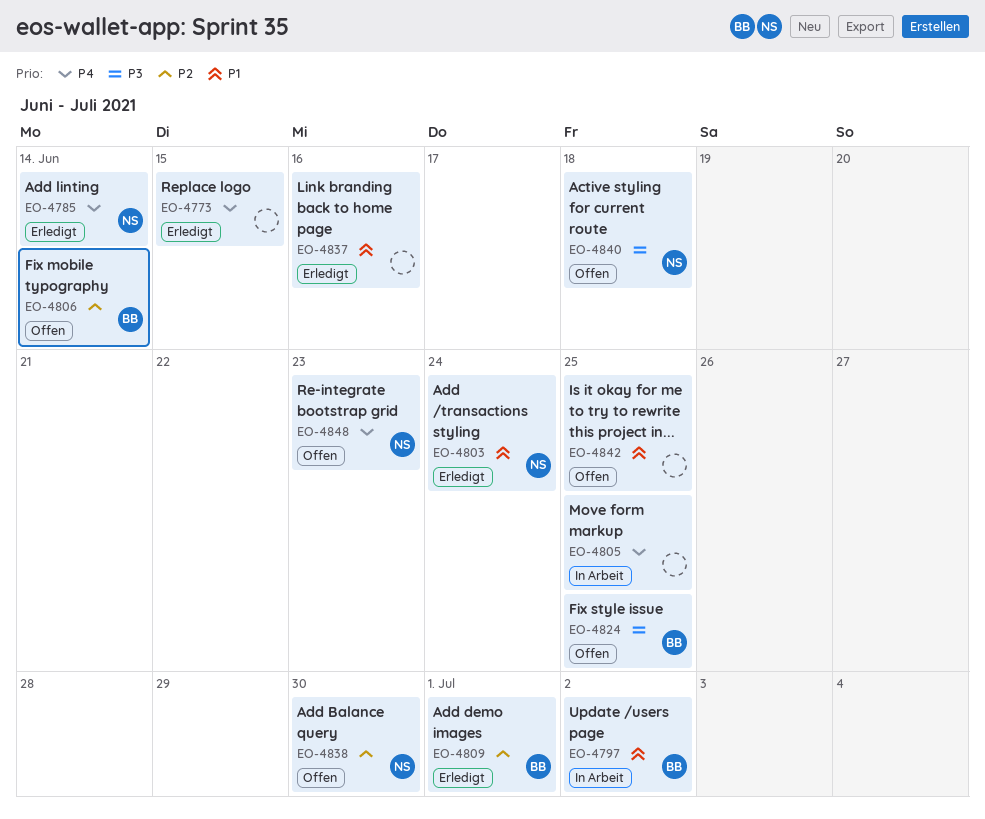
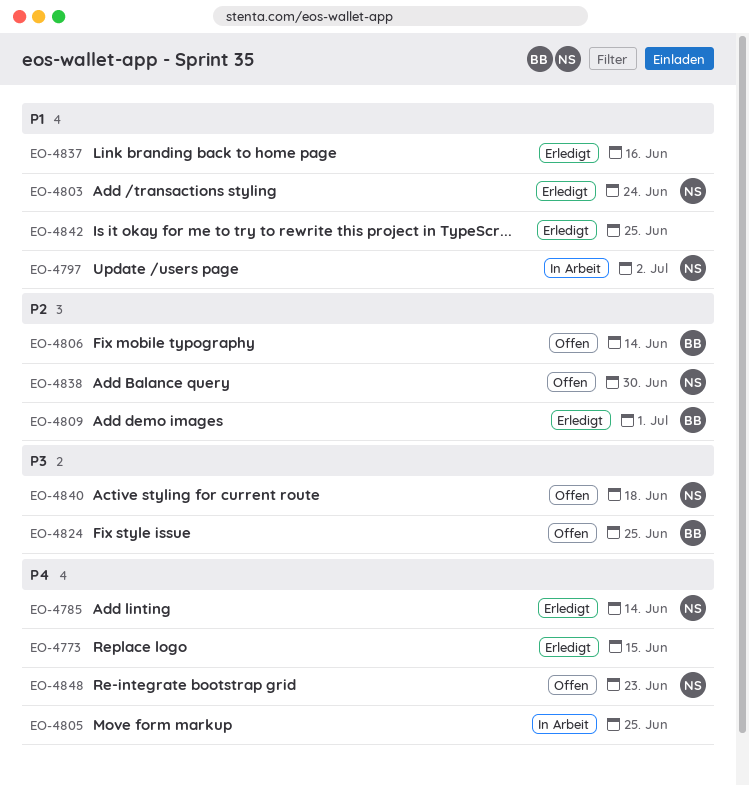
EO-4797, owner: BB -> NS
EO-4842, status: Offen -> Erledigt

